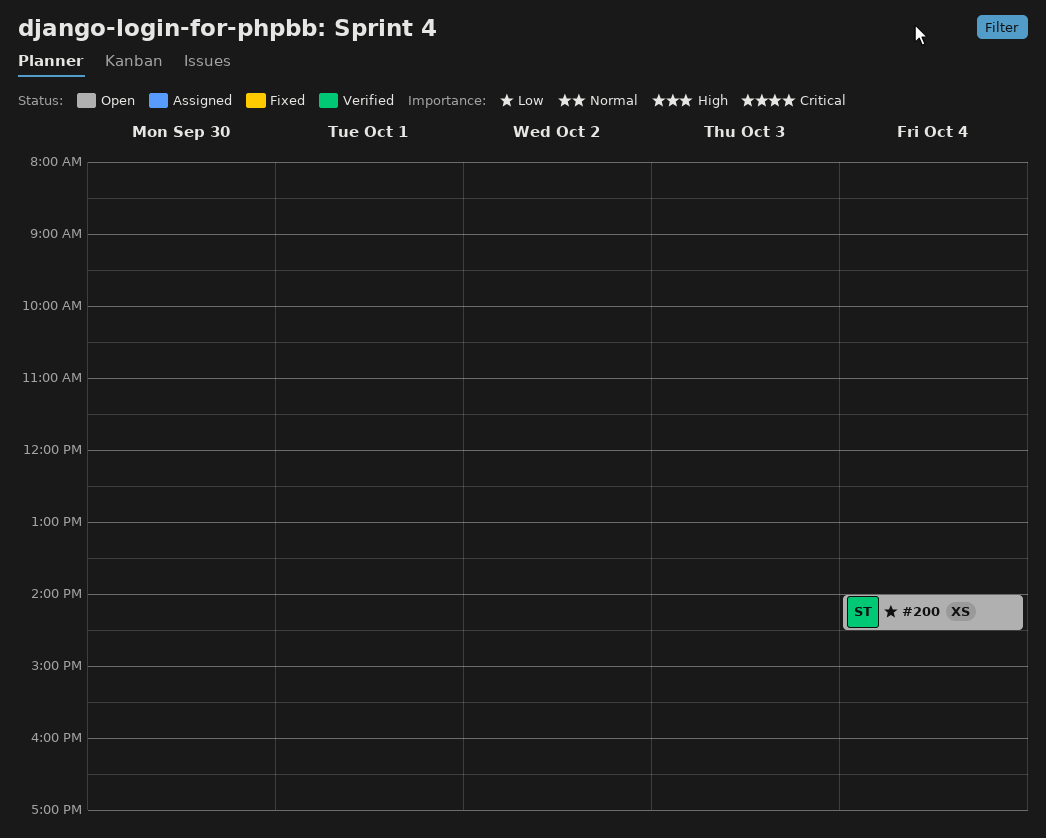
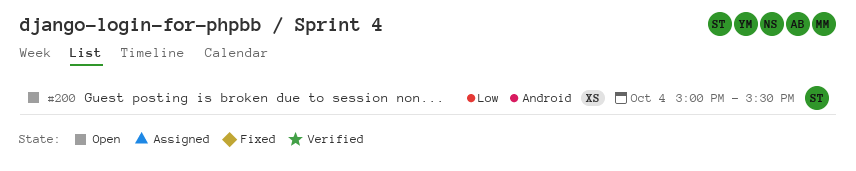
#200, begins: 14:00 -> 15:00
#200, ends: 14:30 -> 15:30

